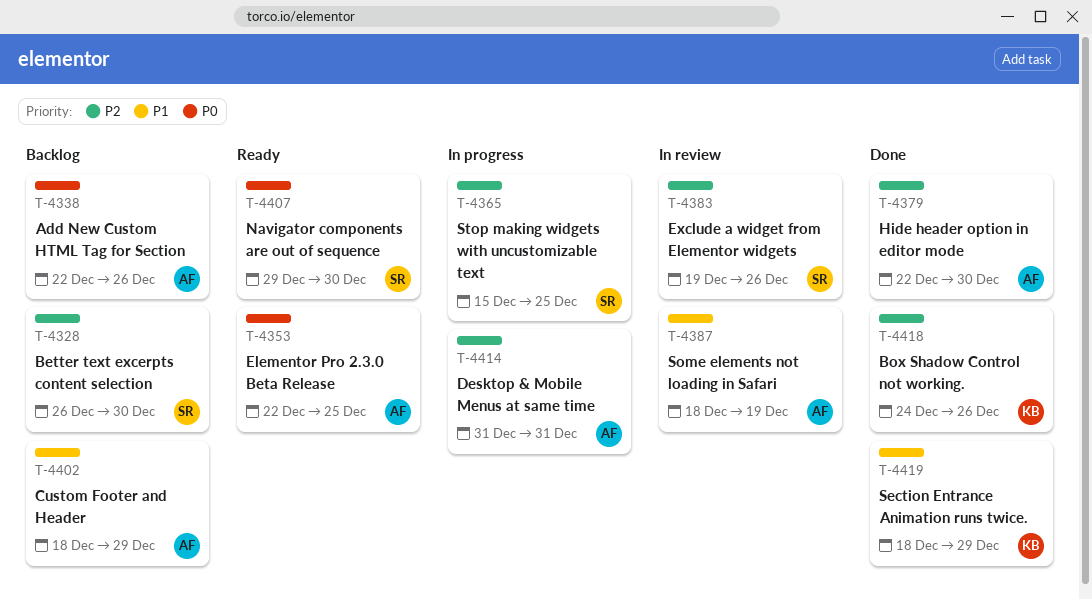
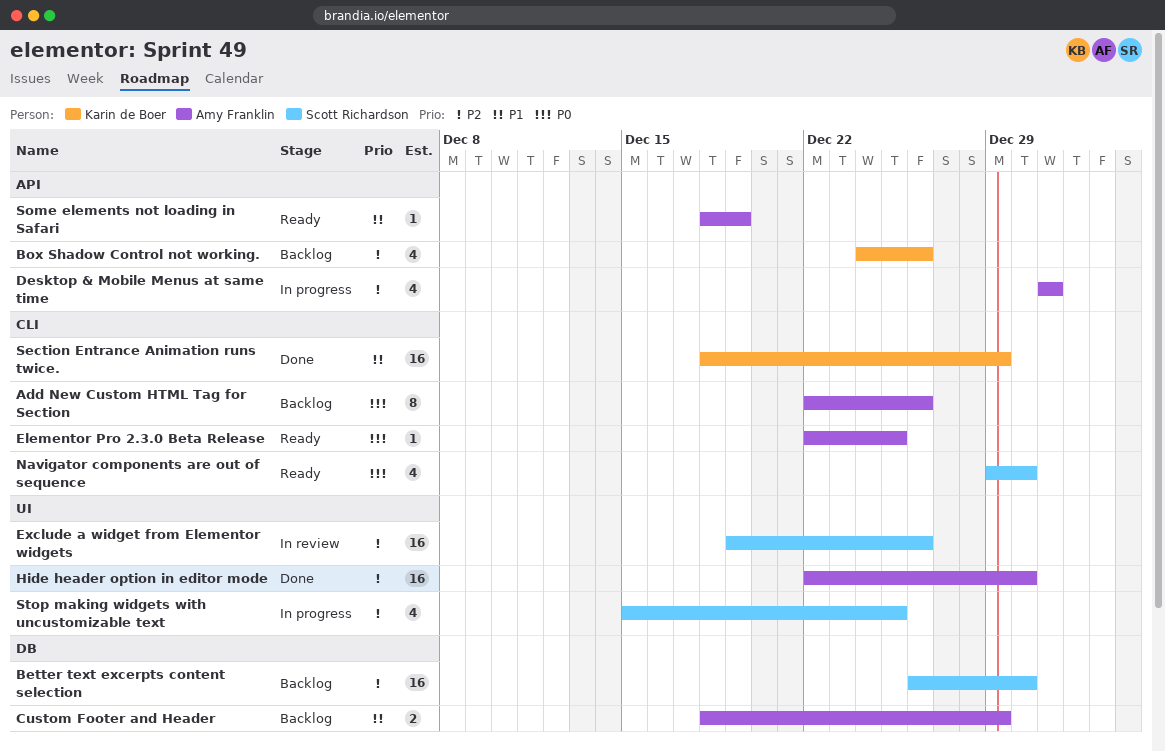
Box Shadow Control not working., status: Done -> Backlog
Some elements not loading in Safari, status: In review -> Ready

